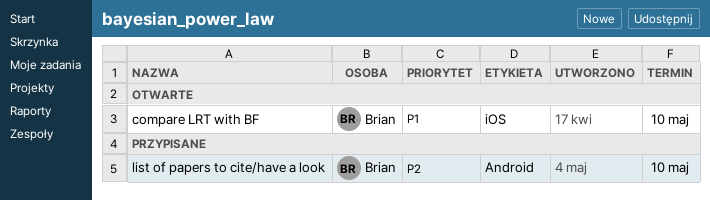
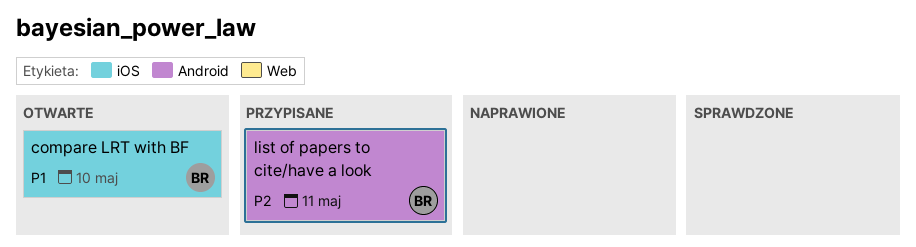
list of papers to cite/have a look, due: May 10 -> May 11

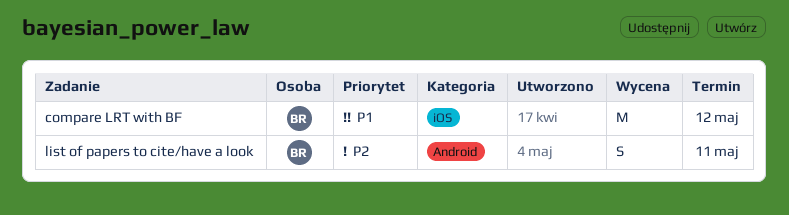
compare LRT with BF, due: May 10 -> May 12

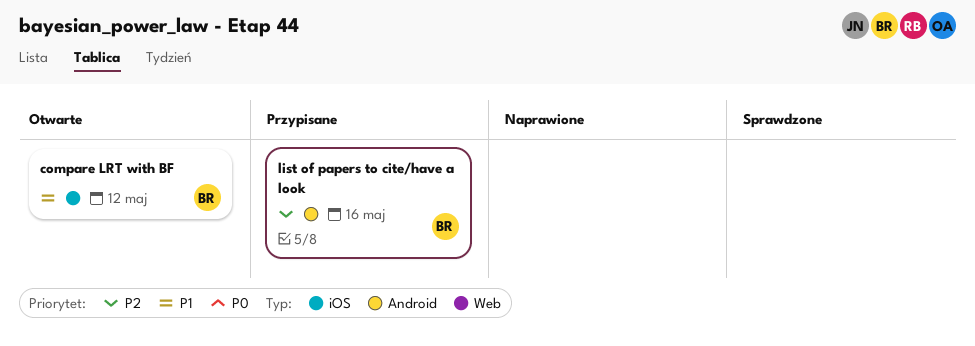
list of papers to cite/have a look, due: May 11 -> May 16

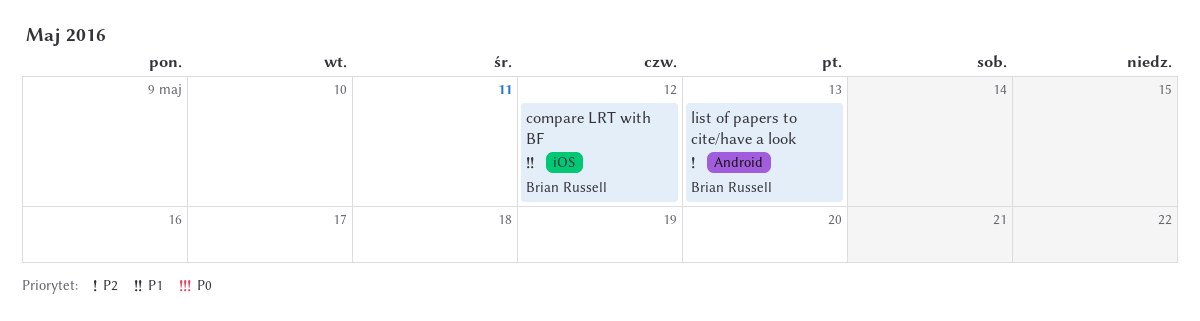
list of papers to cite/have a look, due: May 16 -> May 13

